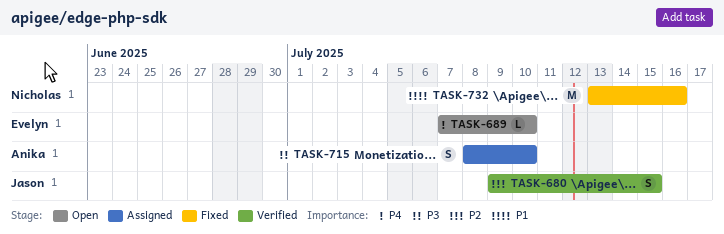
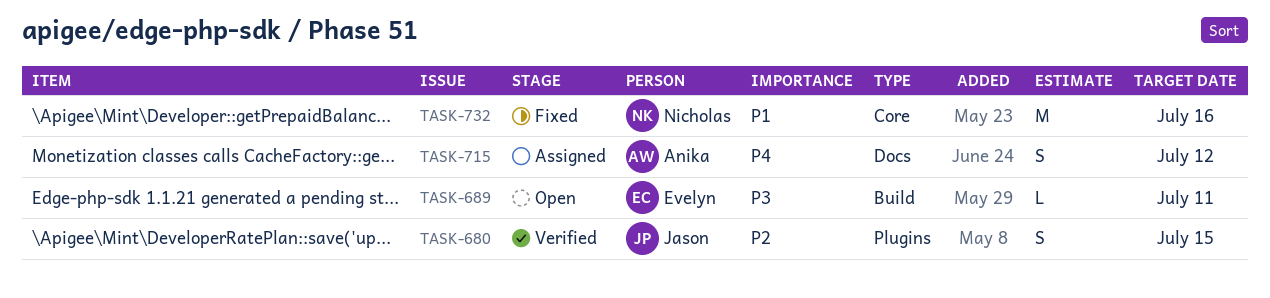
TASK-689, priority: P4 -> P3
TASK-689, due: Jul 10 -> Jul 11
TASK-715, priority: P3 -> P4
TASK-715, due: Jul 10 -> Jul 12

